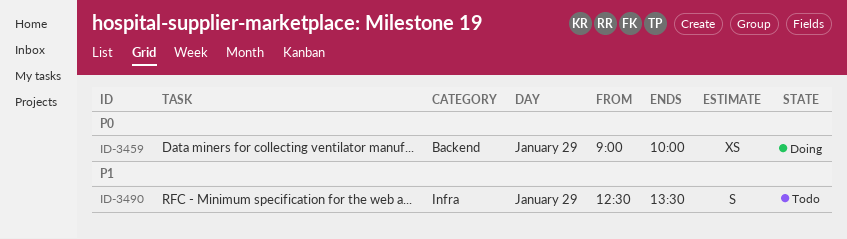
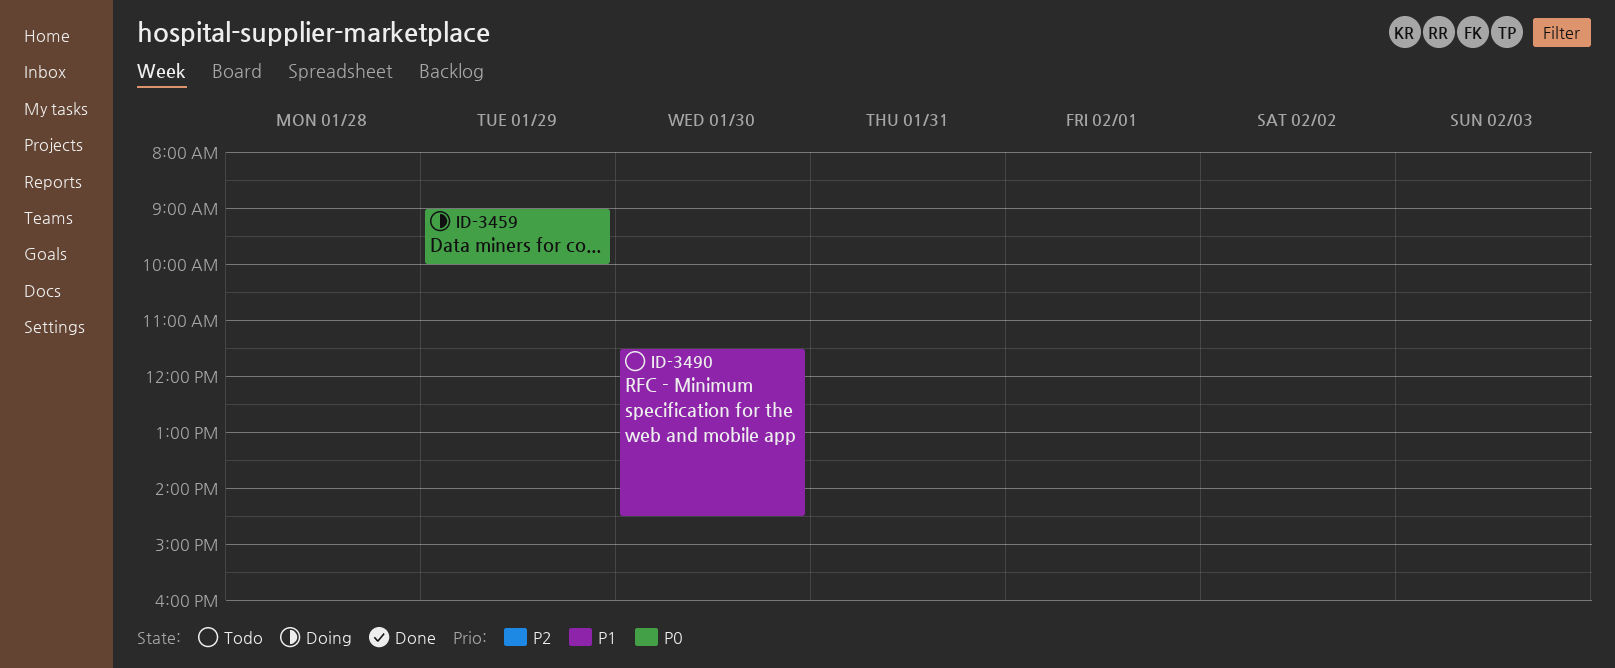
ID-3490, day: Jan 29 -> Jan 30
ID-3490, begins: 12:30 -> 11:30
ID-3490, ends: 13:30 -> 14:30

